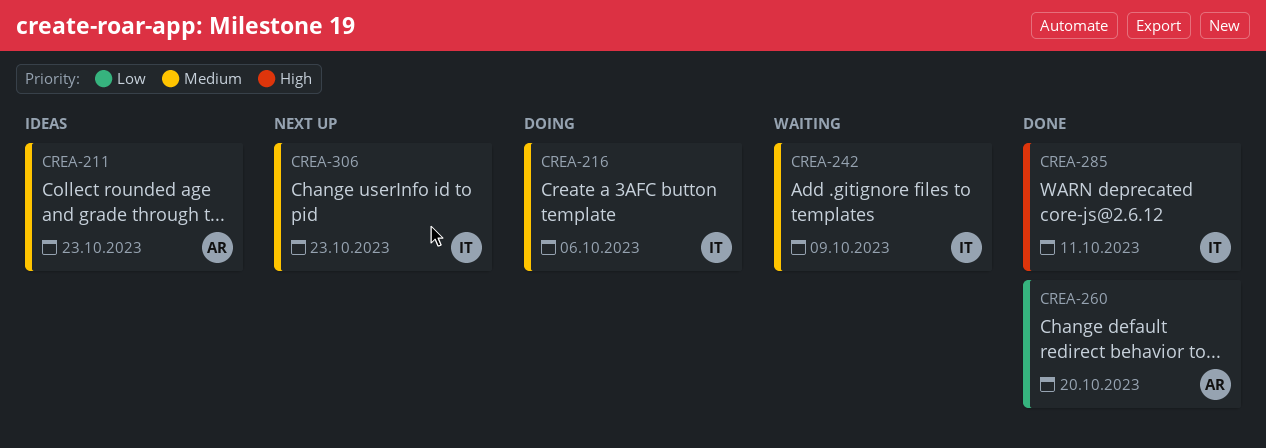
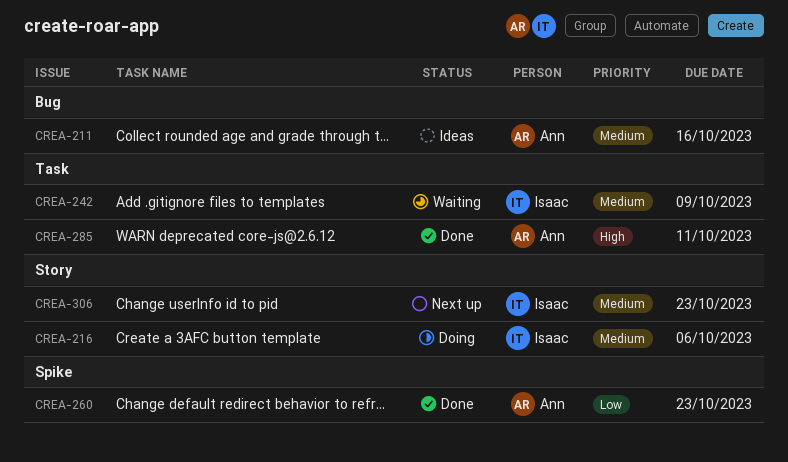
CREA-211, due: Oct 23 -> Oct 16
CREA-260, due: Oct 20 -> Oct 23
CREA-285, owner: Isaac -> Ann

